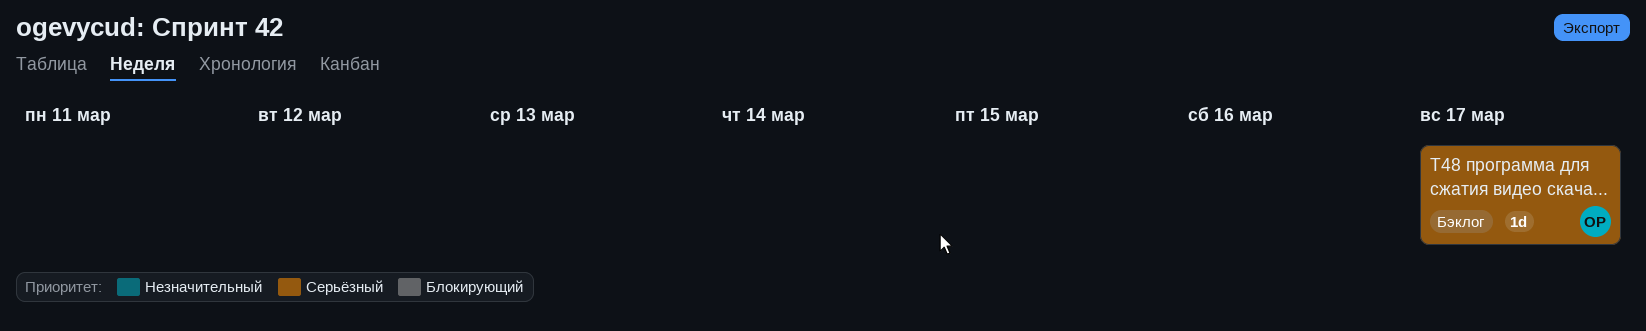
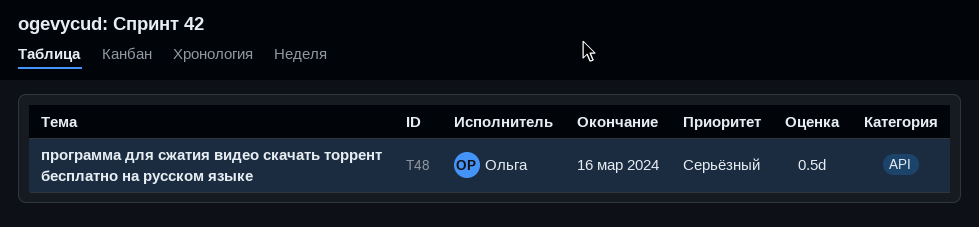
T48, estimate: 1d -> 0.5d
T48, due: Mar 17 -> Mar 16

